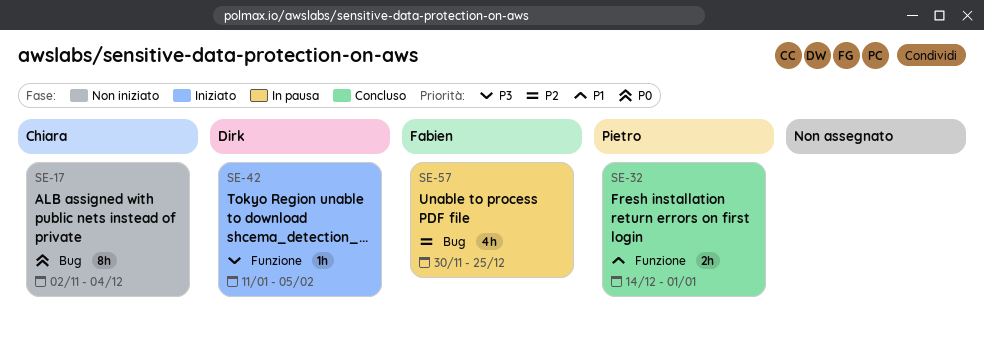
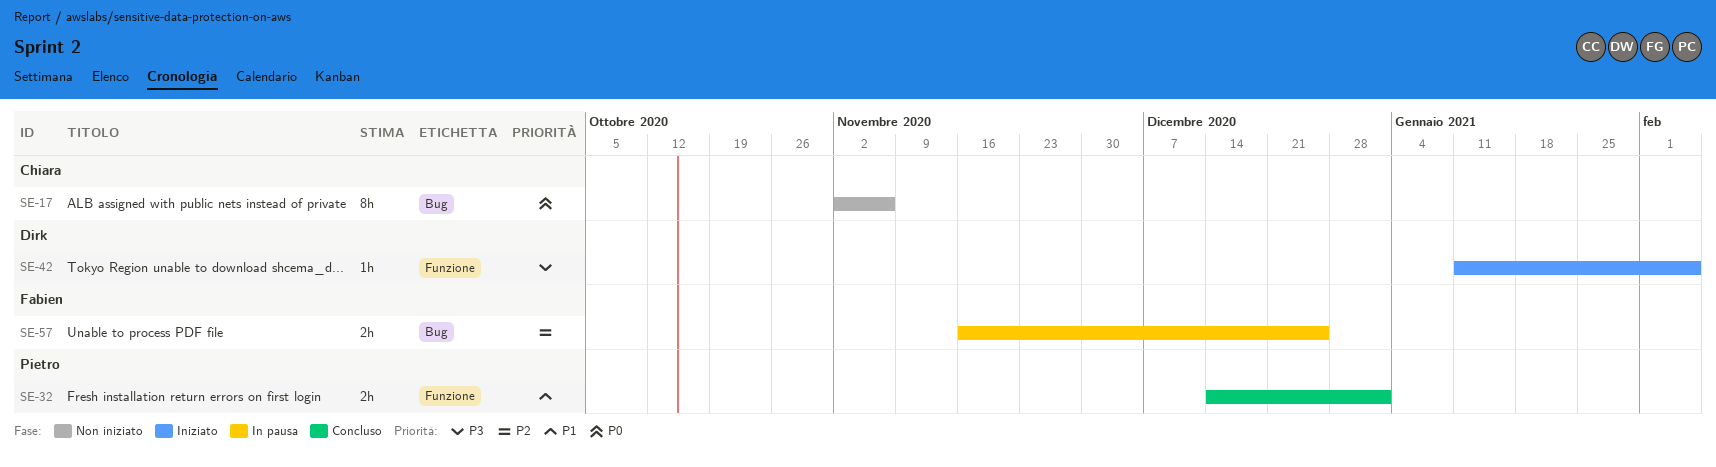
SE-17, due: Dec 4 -> Nov 6
SE-57, estimate: 4h -> 2h
SE-57, start: Nov 30 -> Nov 16

